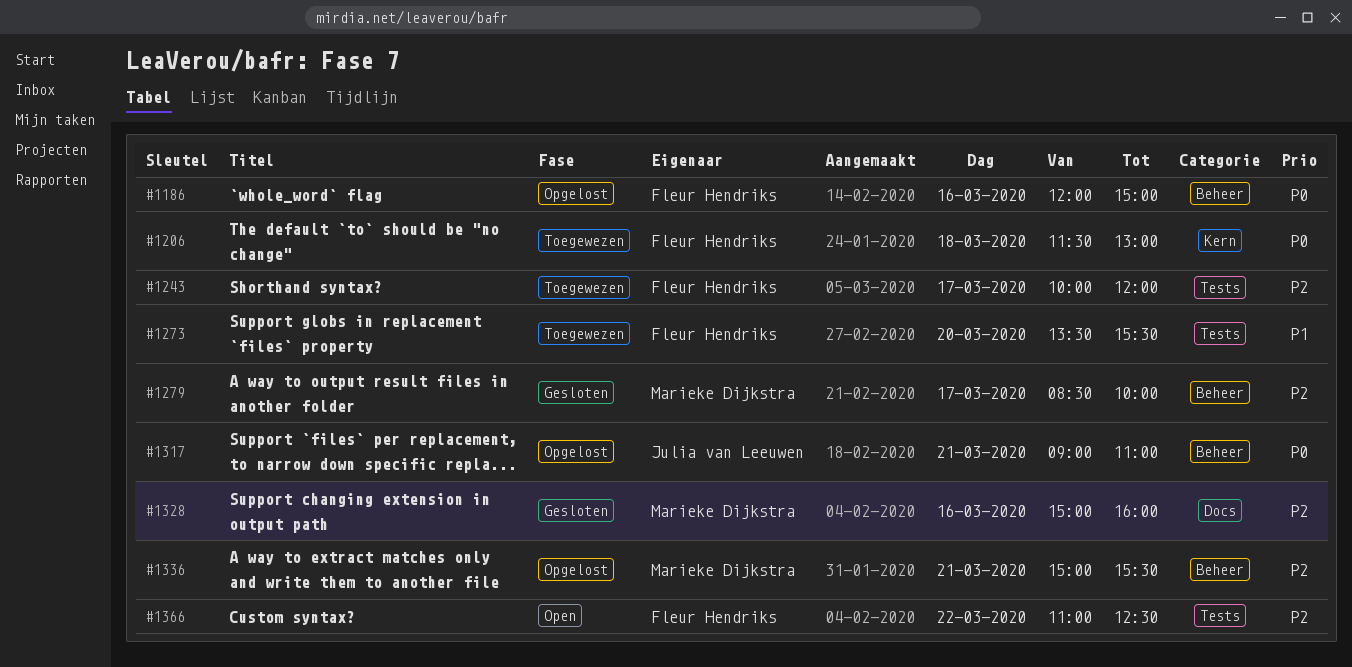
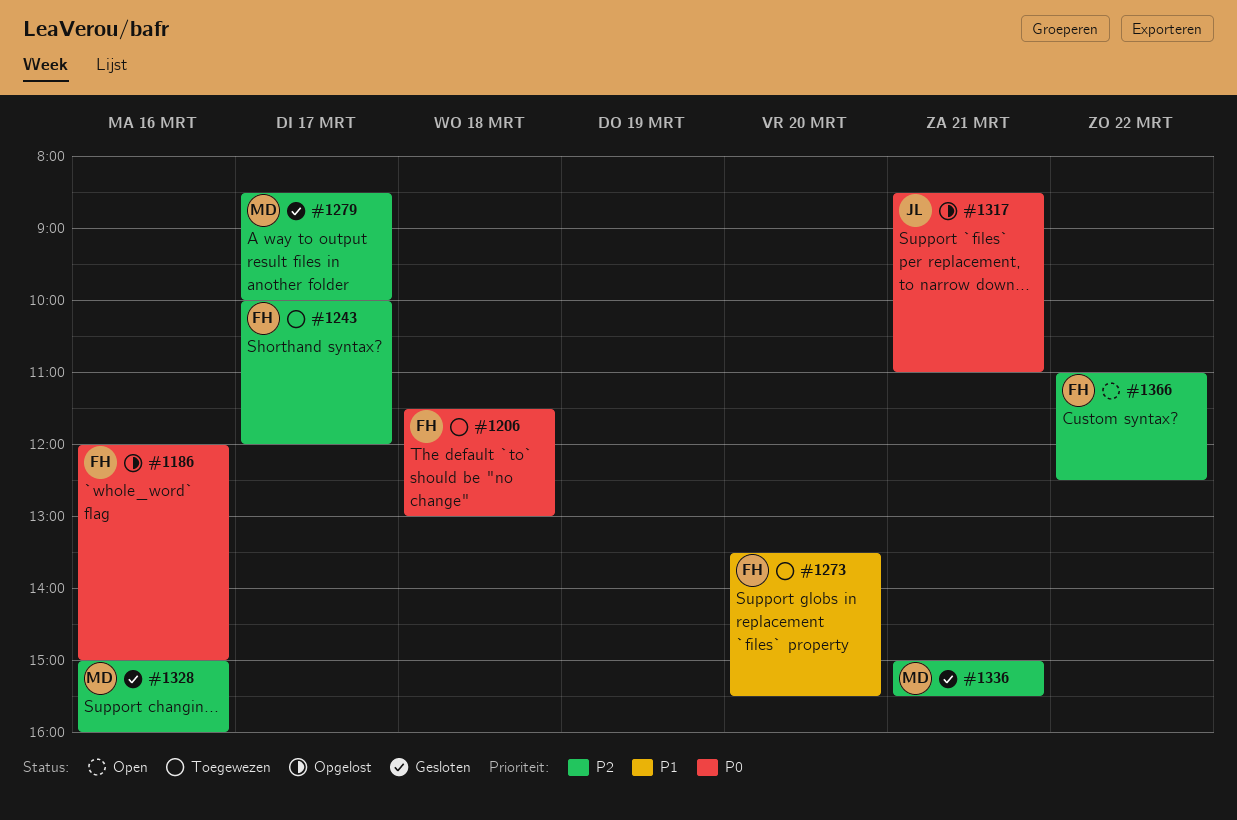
#1317, begins: 09:00 -> 08:30
#1336, status: Opgelost -> Gesloten

